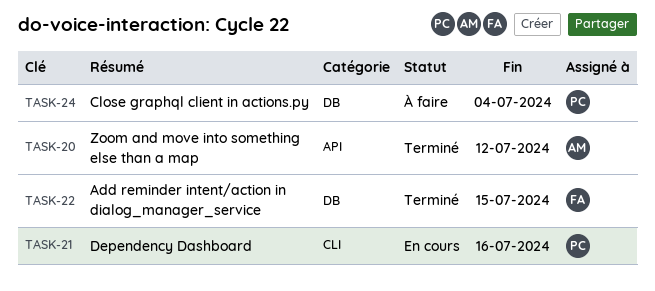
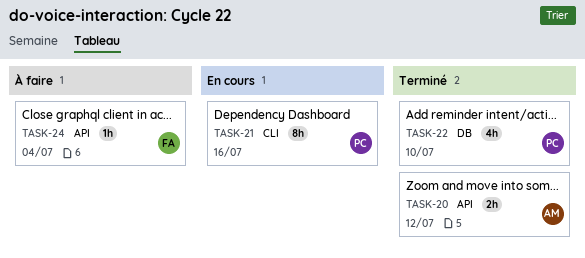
TASK-22, owner: FA -> PC
TASK-22, due: Jul 15 -> Jul 10
TASK-24, owner: PC -> FA
TASK-24, label: DB -> API

